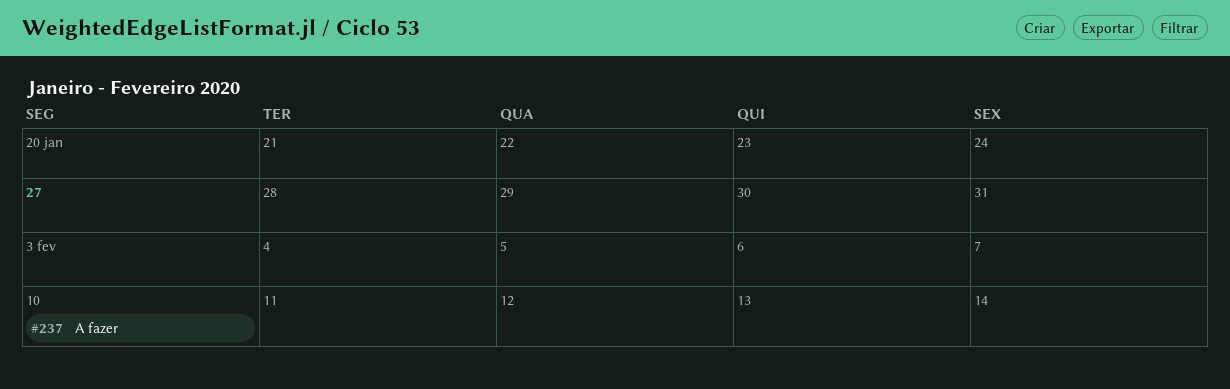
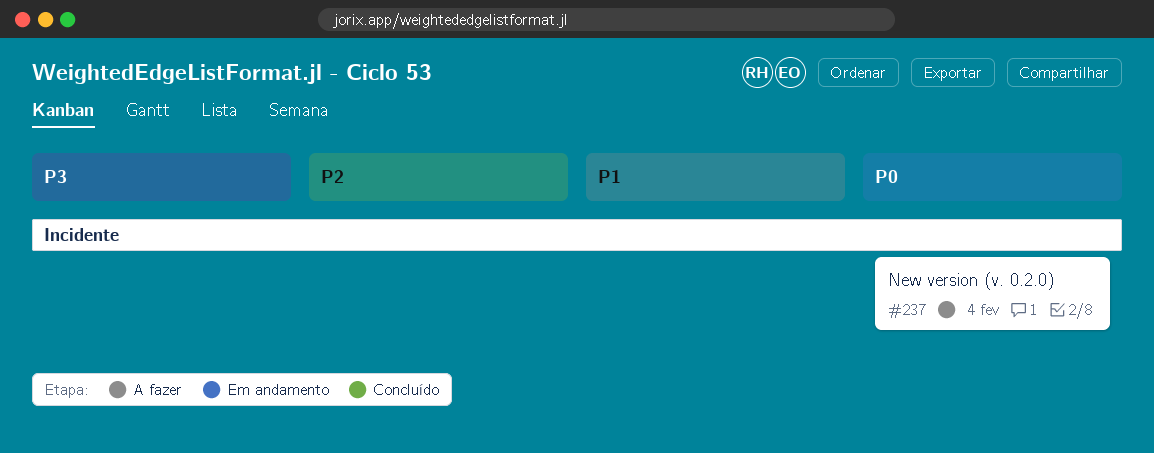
#237, due: Feb 10 -> Feb 4

